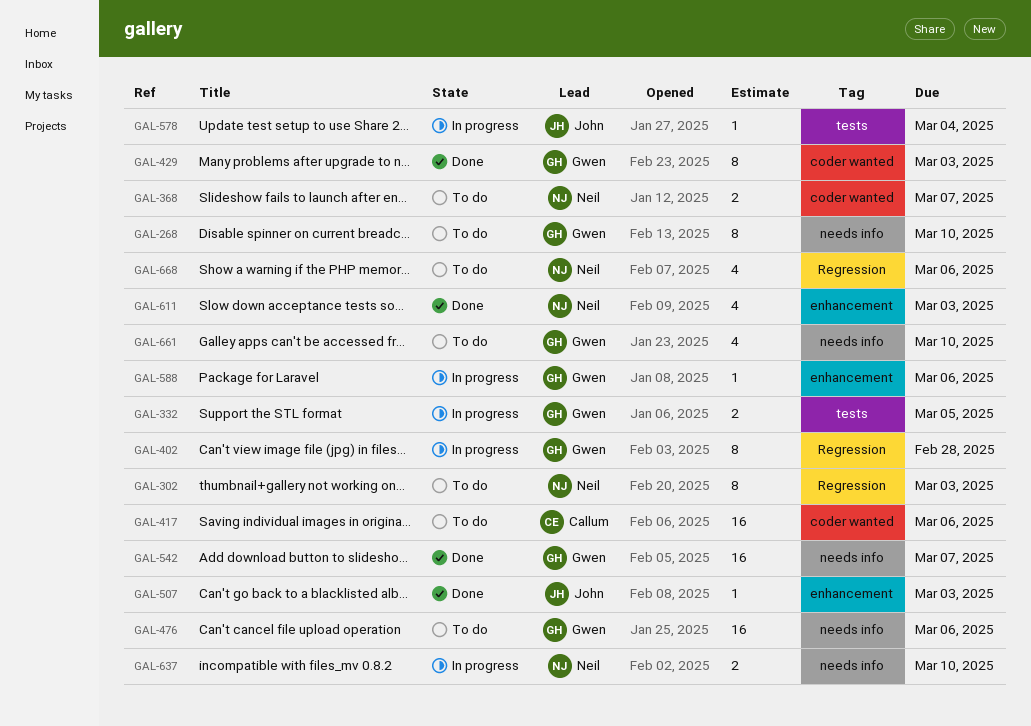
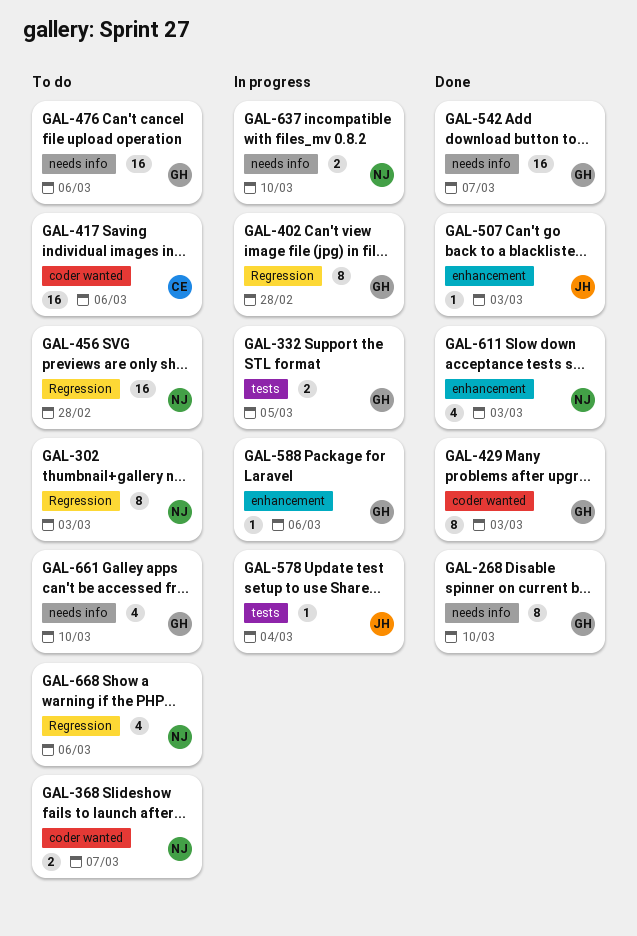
GAL-268, status: To do -> Done
GAL-456: none -> present

